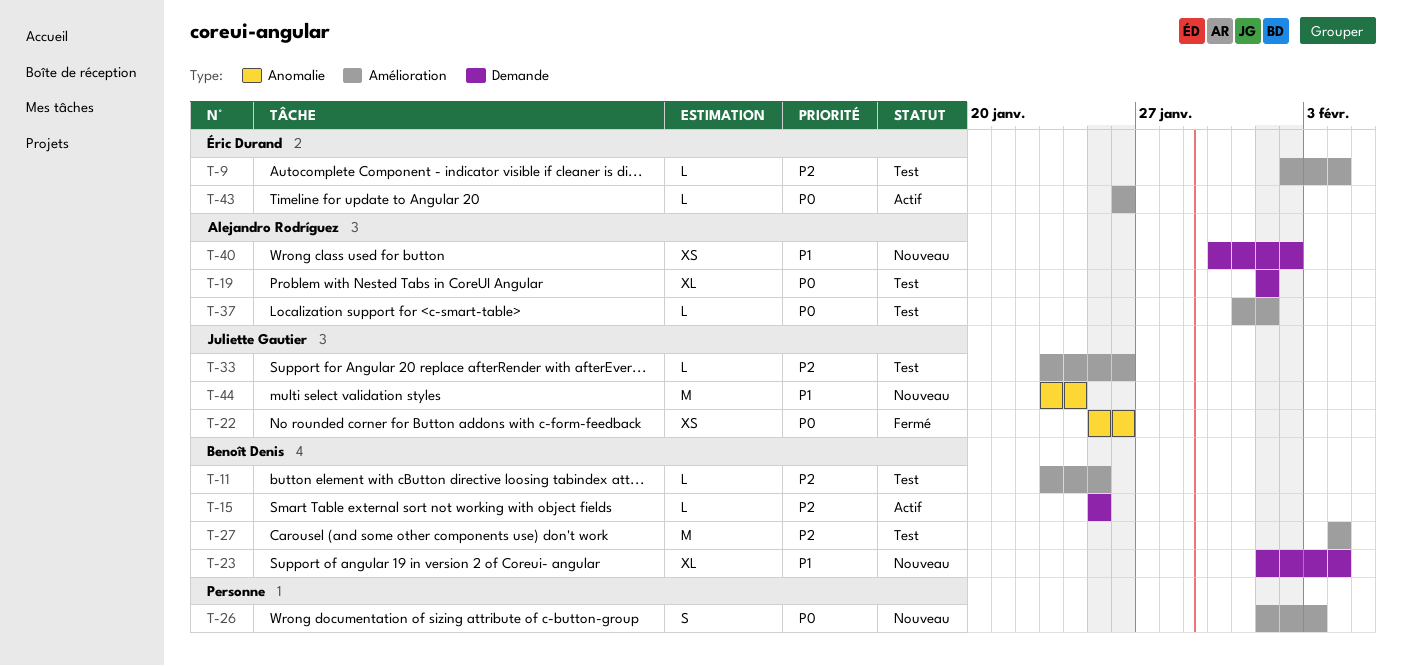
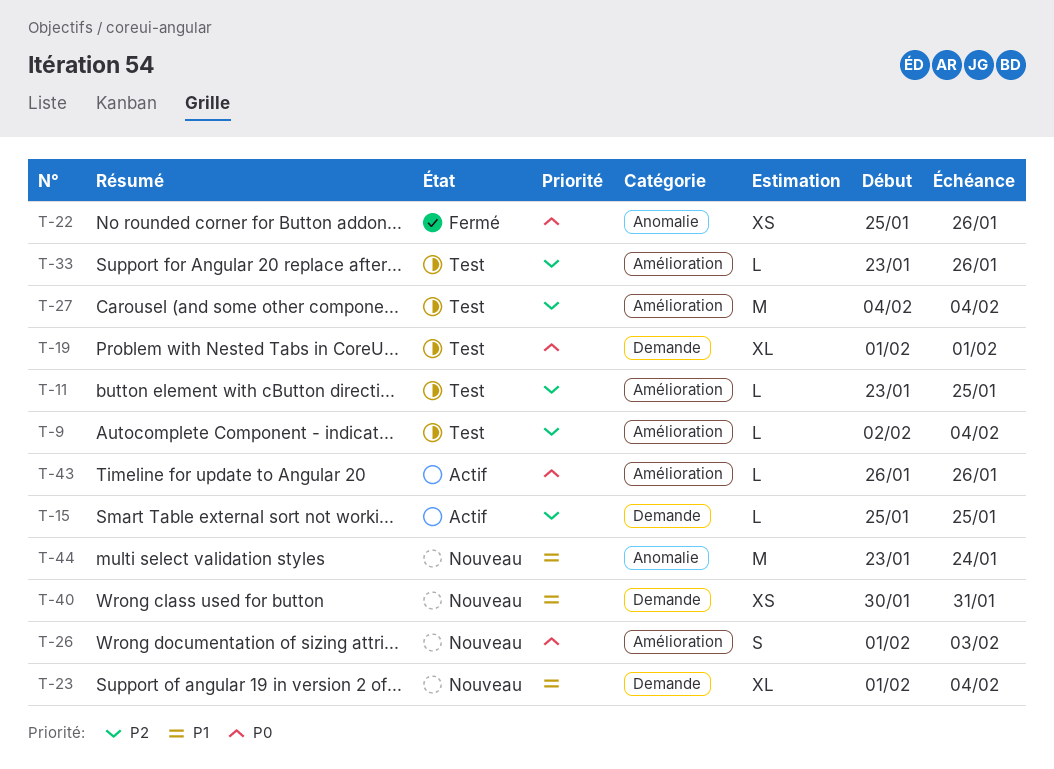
T-37: present -> none
T-40, due: Feb 2 -> Jan 31

